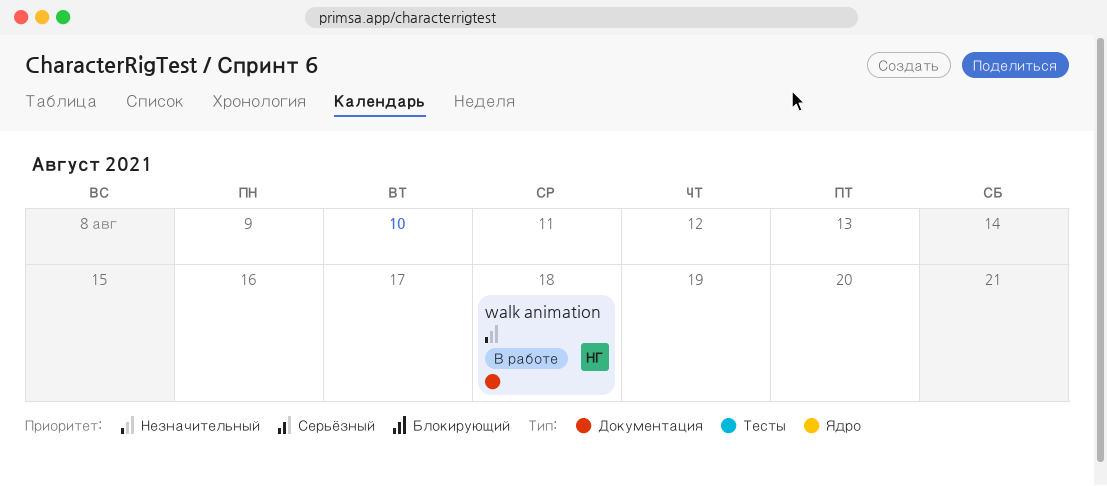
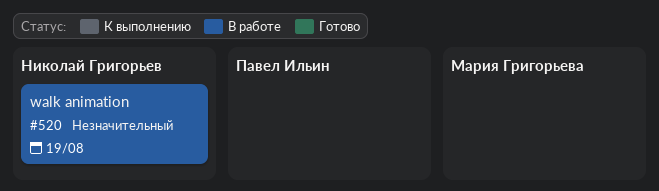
walk animation, due: Aug 18 -> Aug 19

